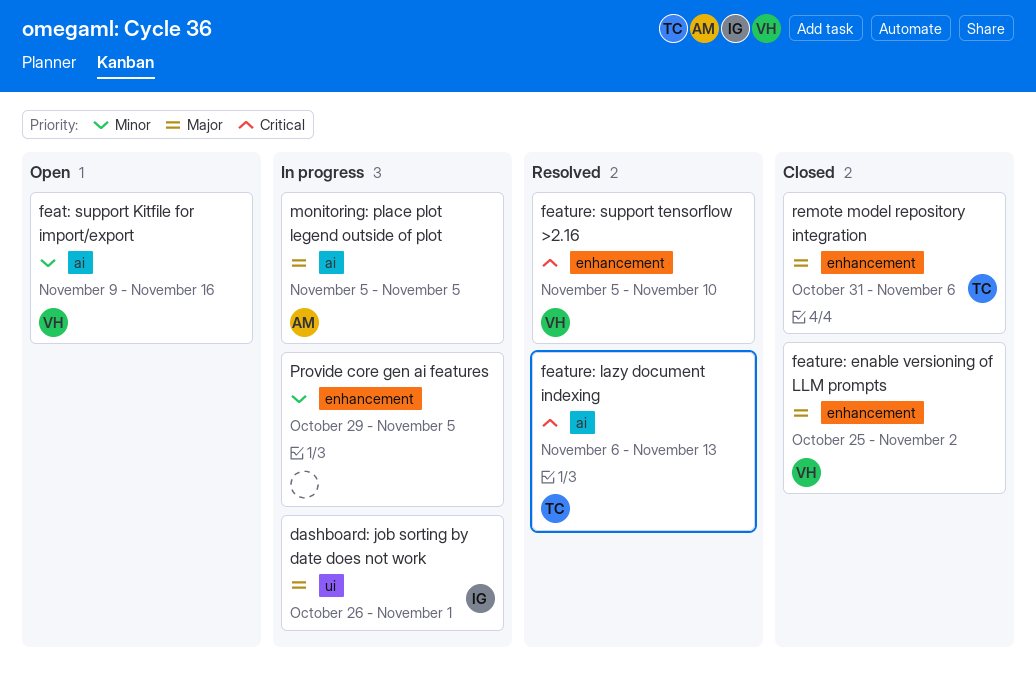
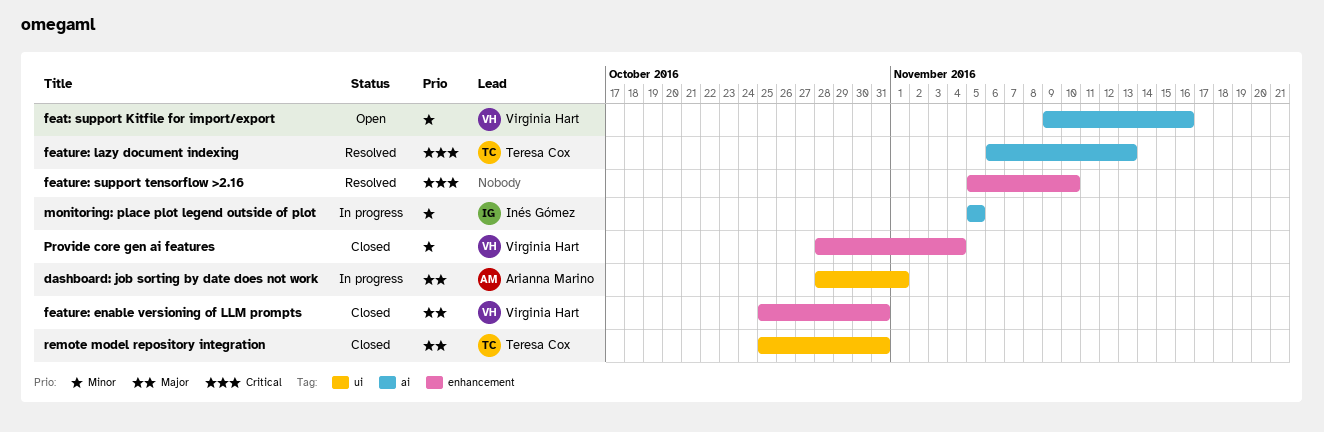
dashboard: job sorting by date does not work, owner: Inés Gómez -> Arianna Marino
dashboard: job sorting by date does not work, start: Oct 26 -> Oct 28
feature: enable versioning of LLM prompts, due: Nov 2 -> Oct 31
feature: support tensorflow >2.16, owner: Virginia Hart -> none
monitoring: place plot legend outside of plot, owner: Arianna Marino -> Inés Gómez
monitoring: place plot legend outside of plot, priority: Major -> Minor
Provide core gen ai features, status: In progress -> Closed
Provide core gen ai features, owner: none -> Virginia Hart
Provide core gen ai features, start: Oct 29 -> Oct 28
Provide core gen ai features, due: Nov 5 -> Nov 4
remote model repository integration, label: enhancement -> ui
remote model repository integration, start: Oct 31 -> Oct 25
remote model repository integration, due: Nov 6 -> Oct 31

